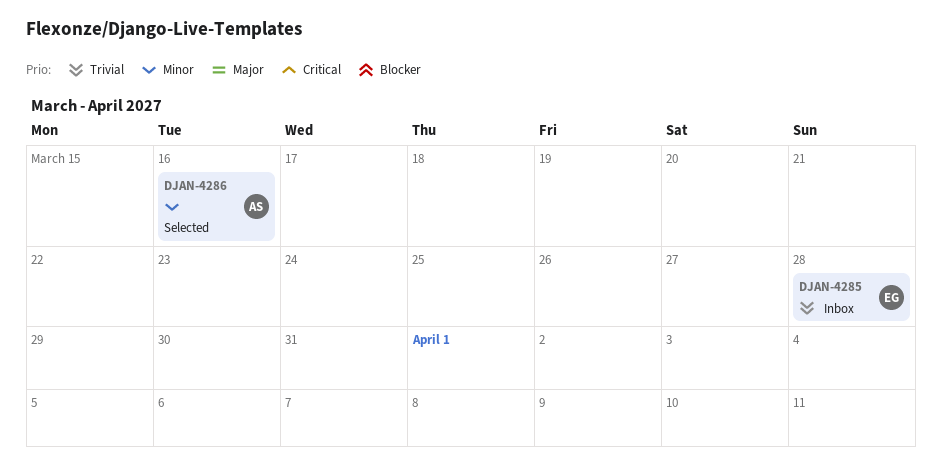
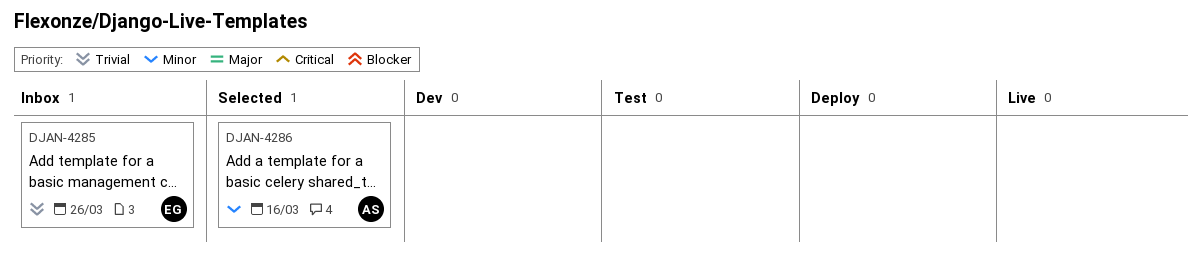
DJAN-4285, due: Mar 28 -> Mar 26

